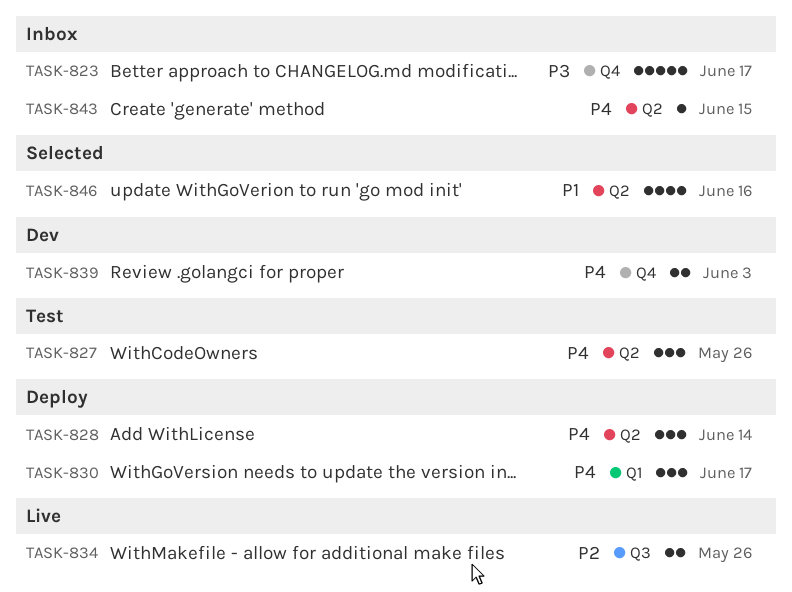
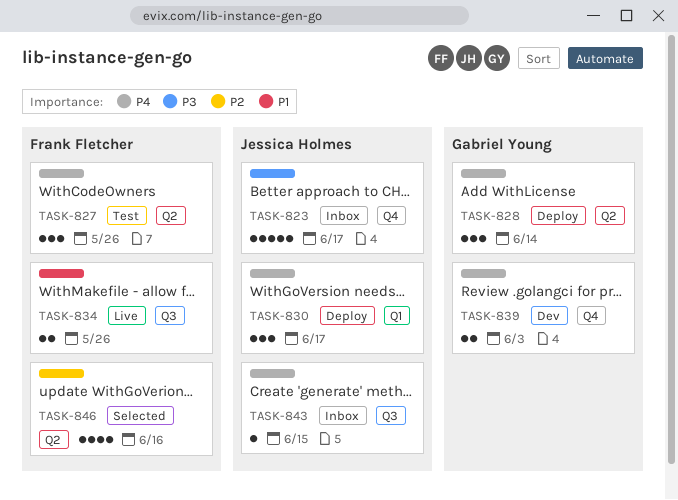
TASK-834, priority: P2 -> P1
TASK-843, label: Q2 -> Q3
TASK-846, priority: P1 -> P2

